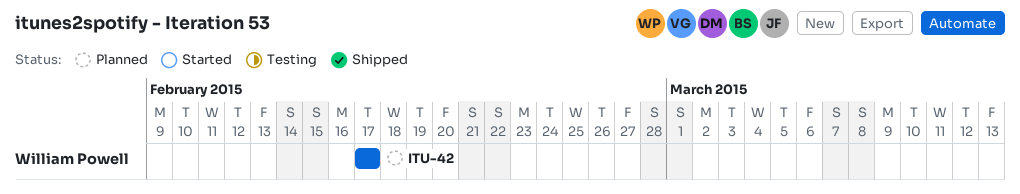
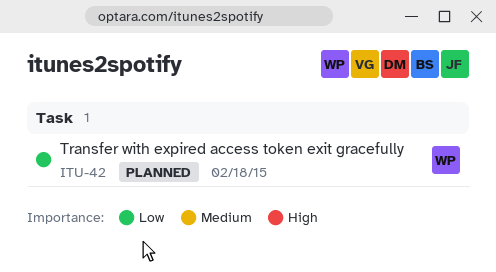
ITU-42, due: Feb 17 -> Feb 18

